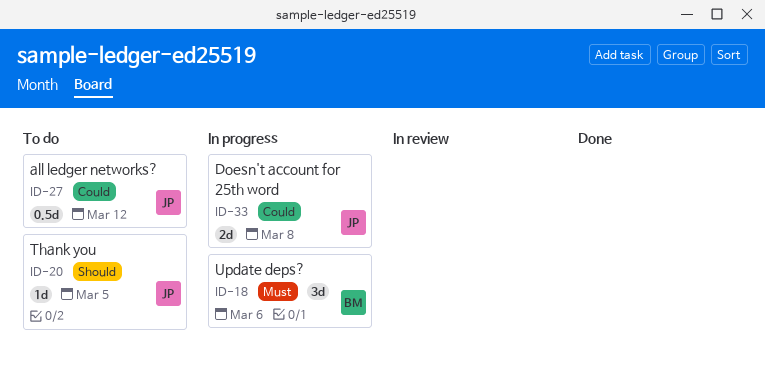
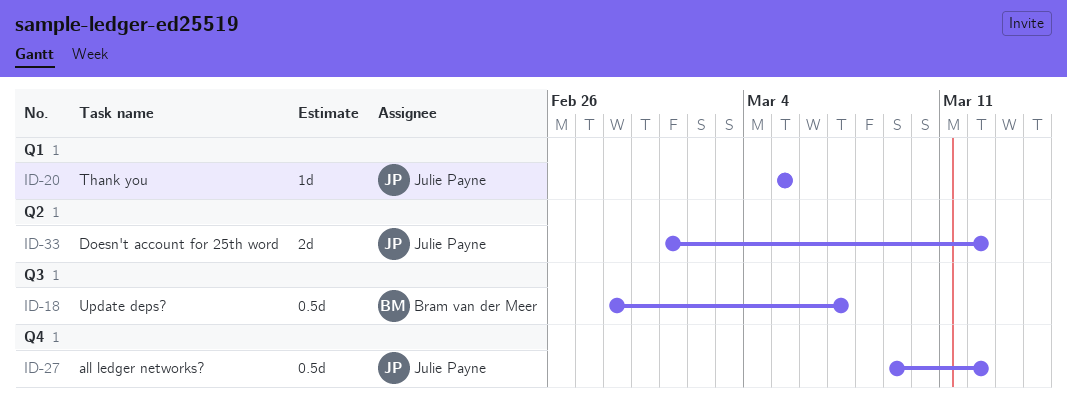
ID-18, estimate: 3d -> 0.5d
ID-18, due: Mar 6 -> Mar 7
ID-33, due: Mar 8 -> Mar 12

